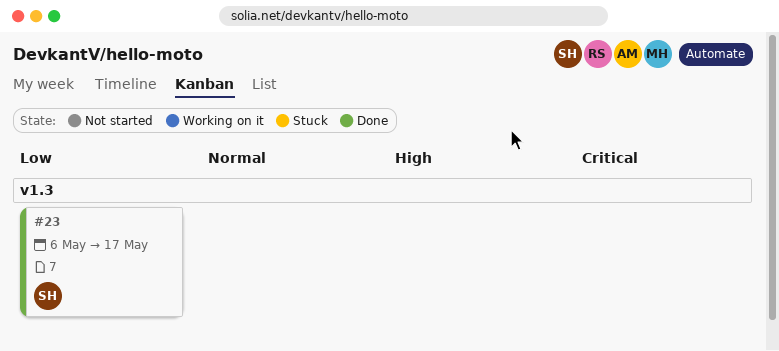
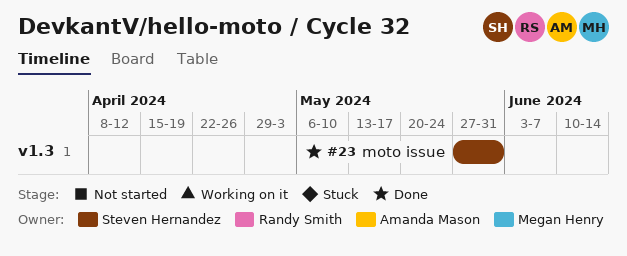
#23, start: May 6 -> May 27
#23, due: May 17 -> May 31

